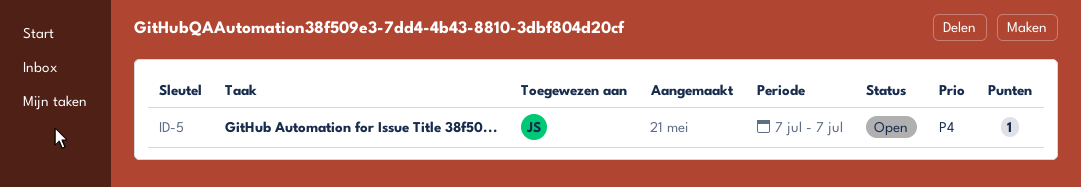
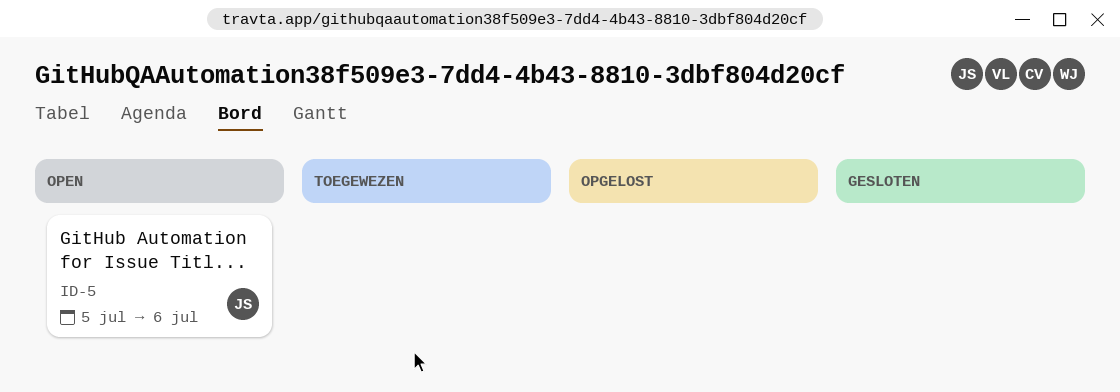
ID-5, start: Jul 7 -> Jul 5
ID-5, due: Jul 7 -> Jul 6

